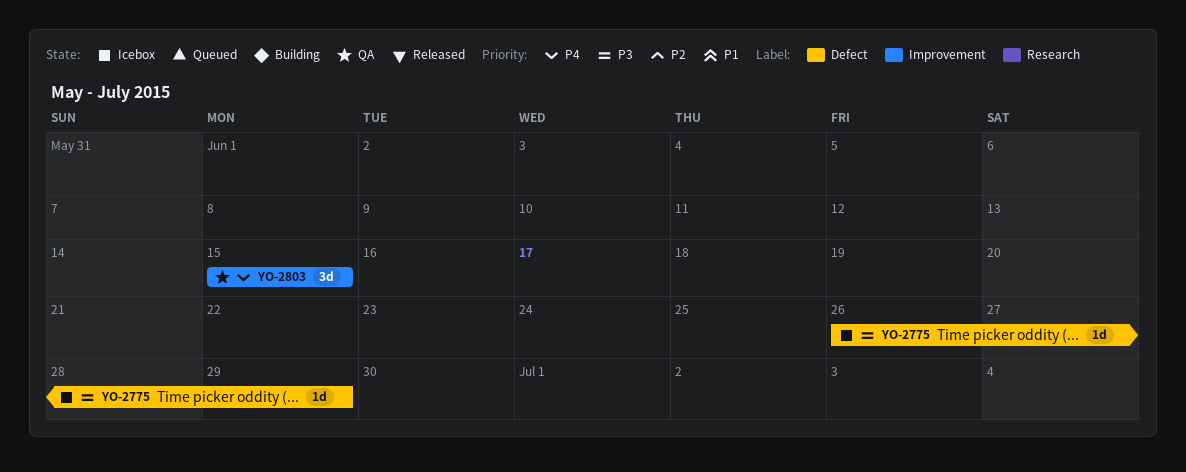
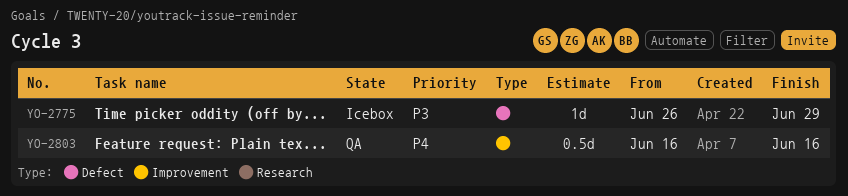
YO-2803, estimate: 3d -> 0.5d
YO-2803, start: Jun 15 -> Jun 16
YO-2803, due: Jun 15 -> Jun 16

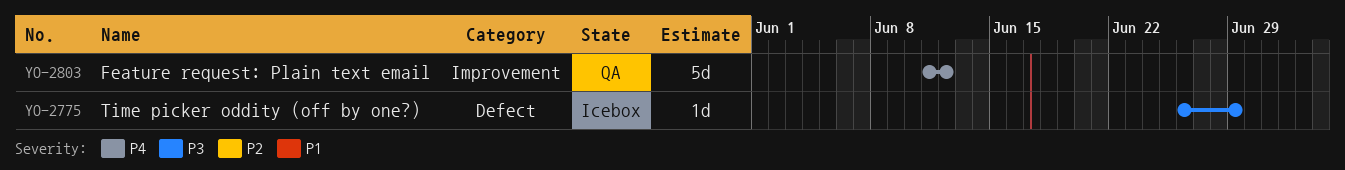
YO-2803, estimate: 0.5d -> 5d
YO-2803, start: Jun 16 -> Jun 11
YO-2803, due: Jun 16 -> Jun 12

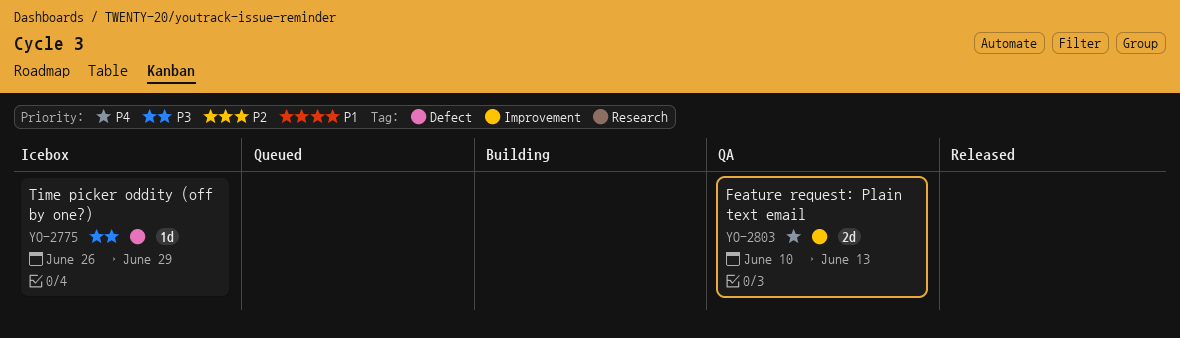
YO-2803, estimate: 5d -> 2d
YO-2803, start: Jun 11 -> Jun 10
YO-2803, due: Jun 12 -> Jun 13

